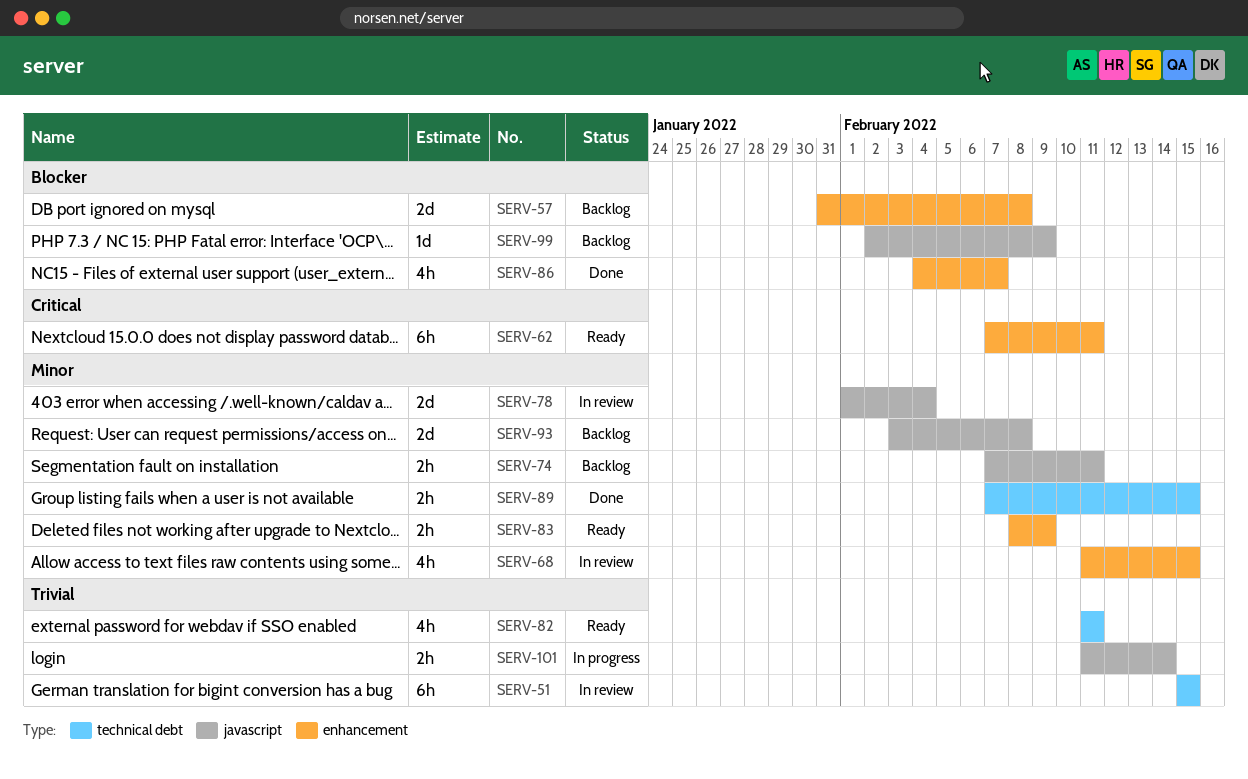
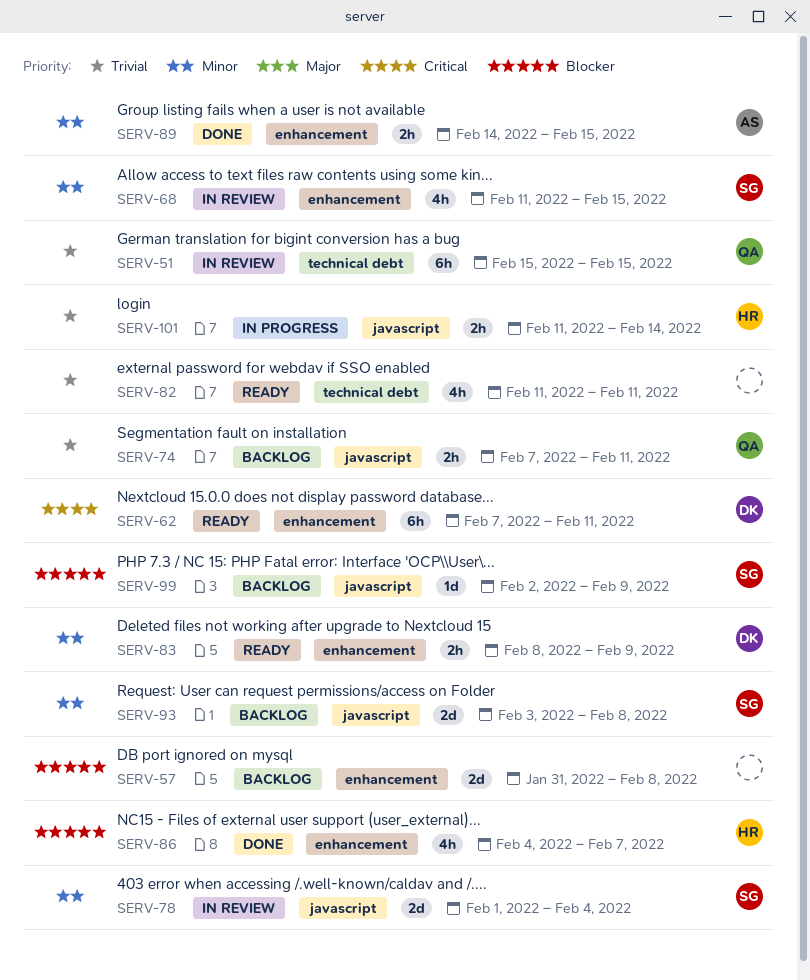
SERV-74, priority: Minor -> Trivial
SERV-89, label: technical debt -> enhancement
SERV-89, start: Feb 7 -> Feb 14

